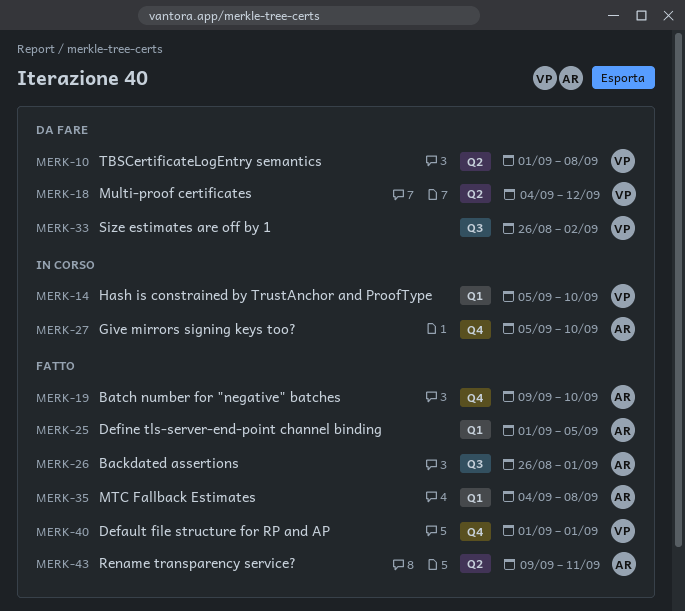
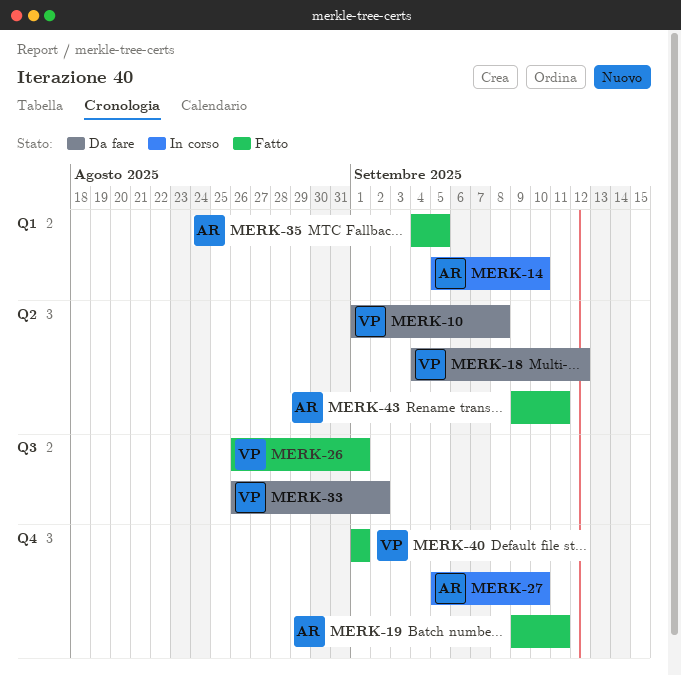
MERK-14, owner: VP -> AR
MERK-19, due: Sep 10 -> Sep 11
MERK-25: present -> none
MERK-26, owner: AR -> VP
MERK-35, due: Sep 8 -> Sep 5

